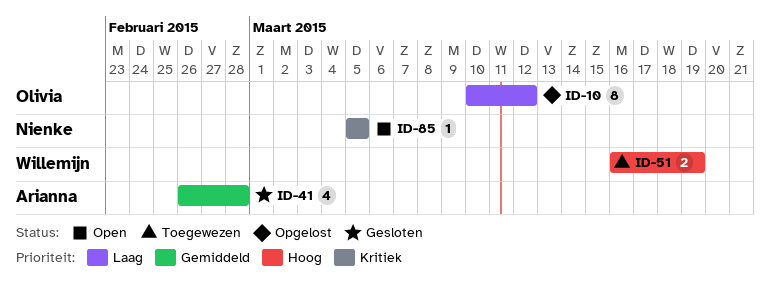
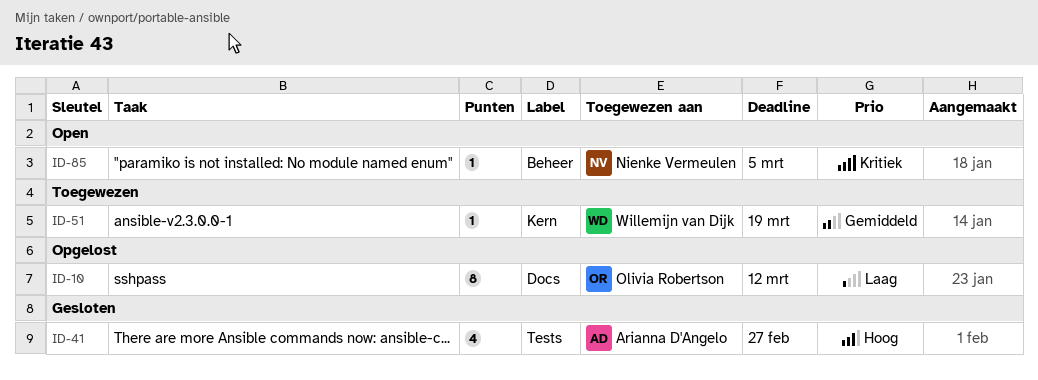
ID-41, priority: Gemiddeld -> Hoog
ID-41, due: Feb 28 -> Feb 27
ID-51, priority: Hoog -> Gemiddeld
ID-51, estimate: 2 -> 1

